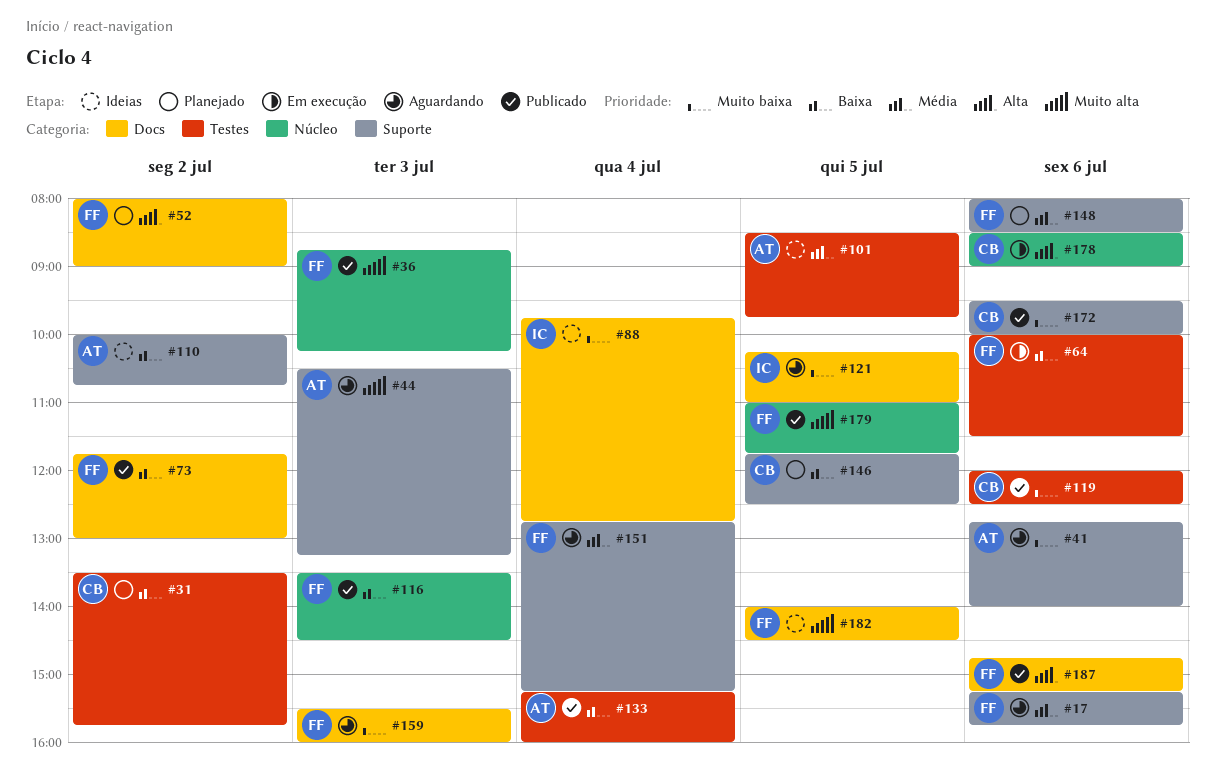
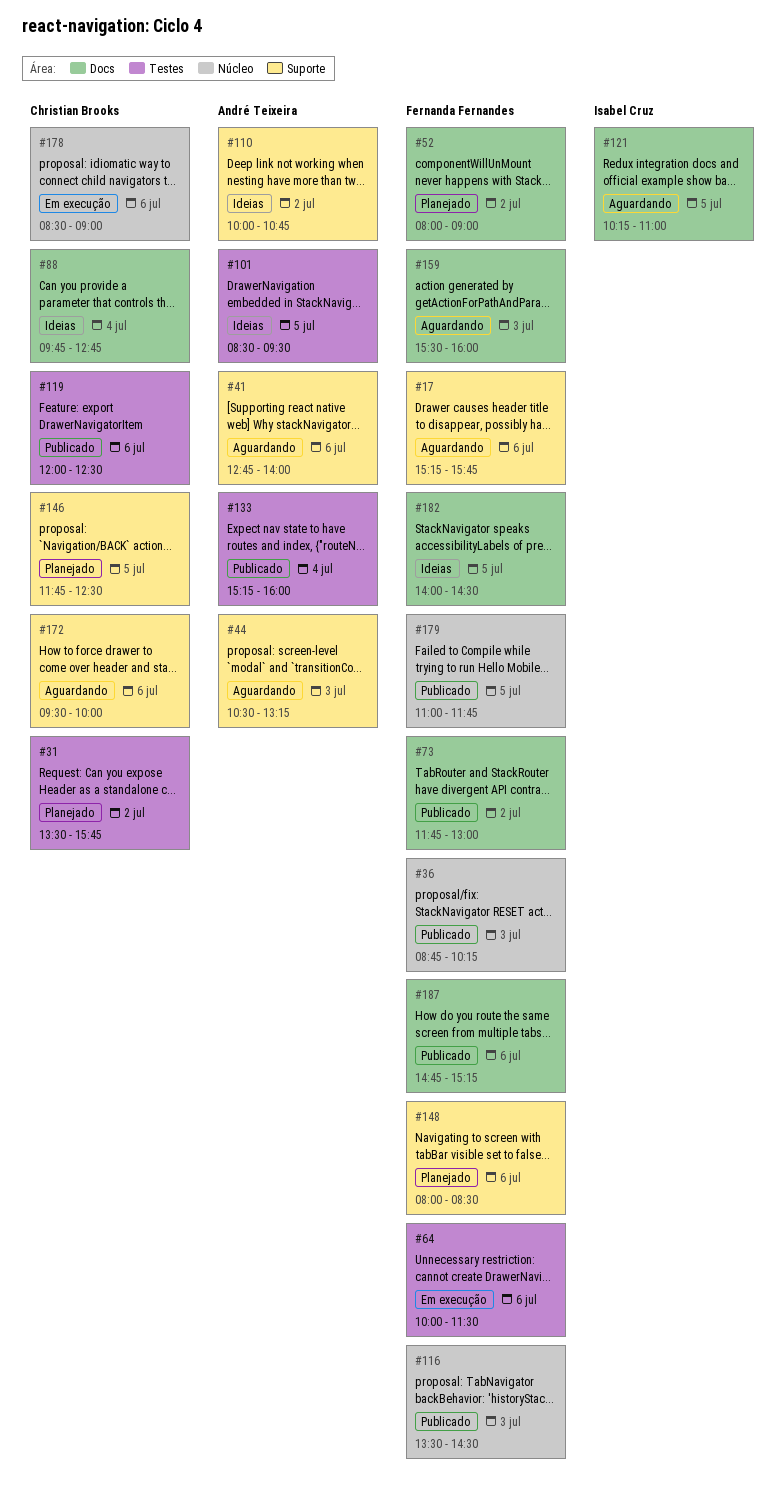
#88, owner: Isabel Cruz -> Christian Brooks
#101, ends: 09:45 -> 09:30
#151: present -> none
#172, status: Publicado -> Aguardando

